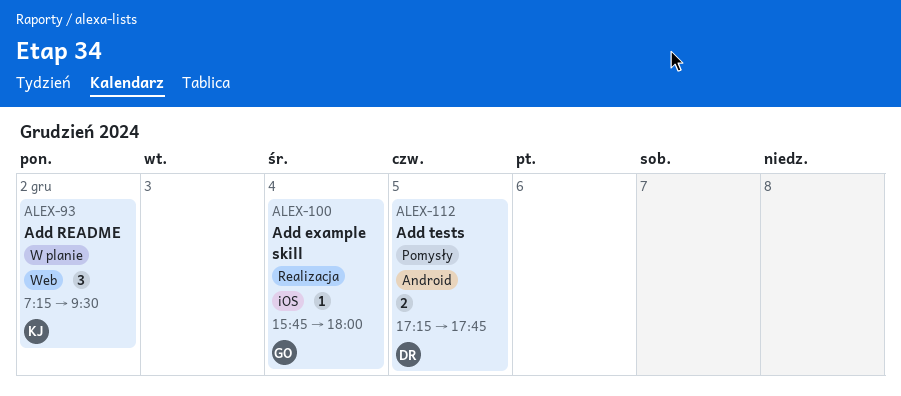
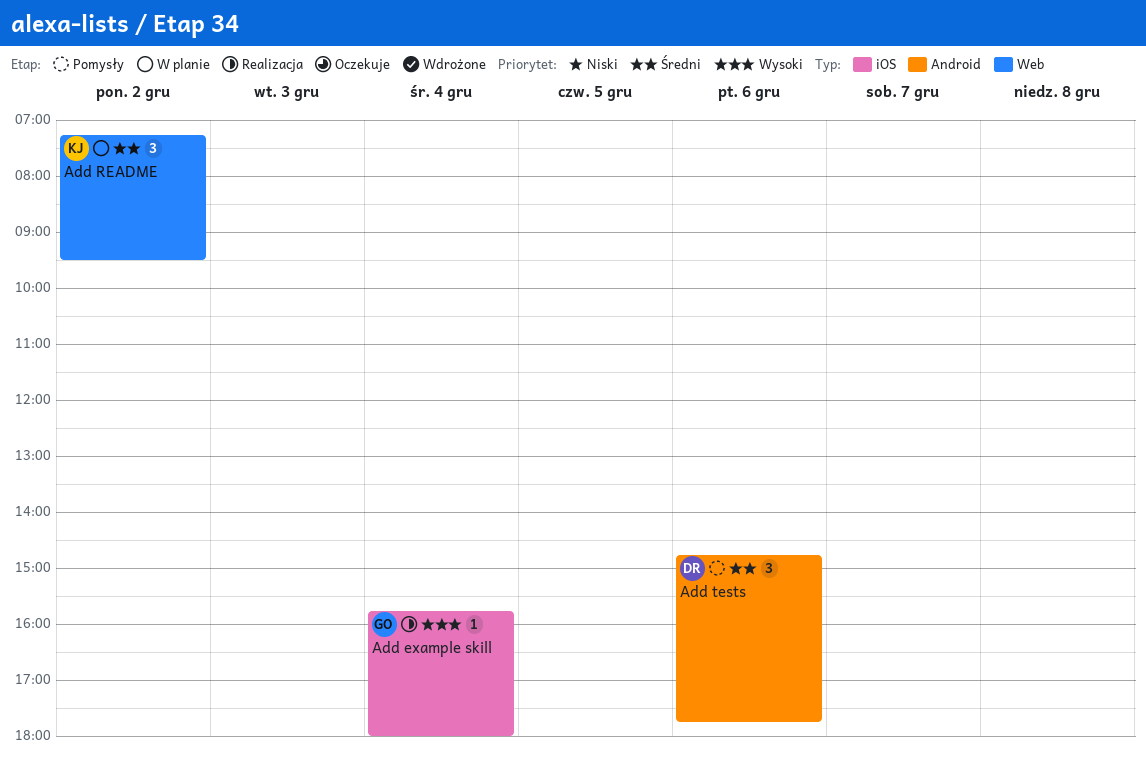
Add tests, estimate: 2 -> 3
Add tests, day: Dec 5 -> Dec 6
Add tests, begins: 17:15 -> 14:45

